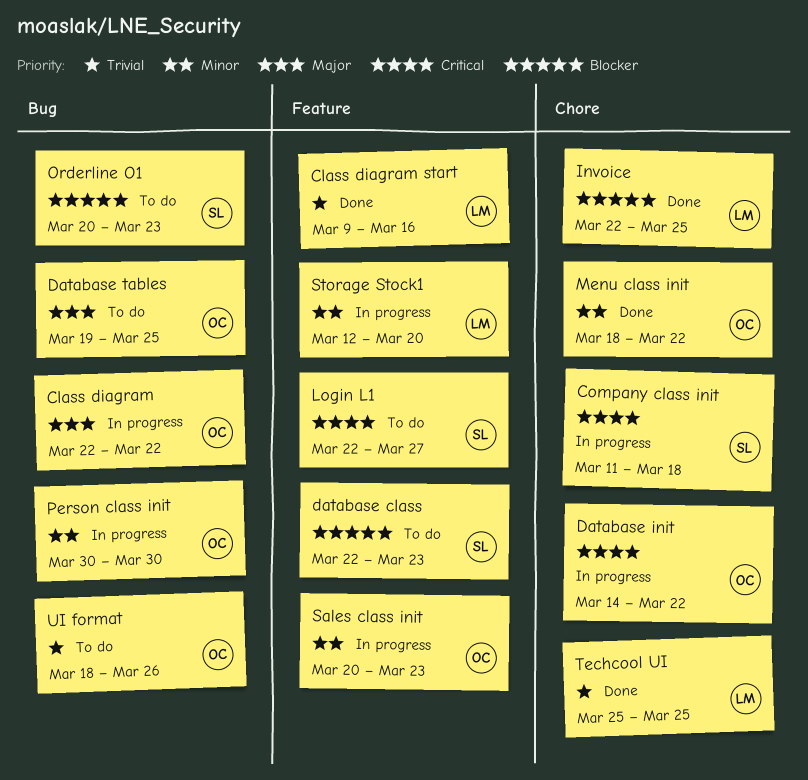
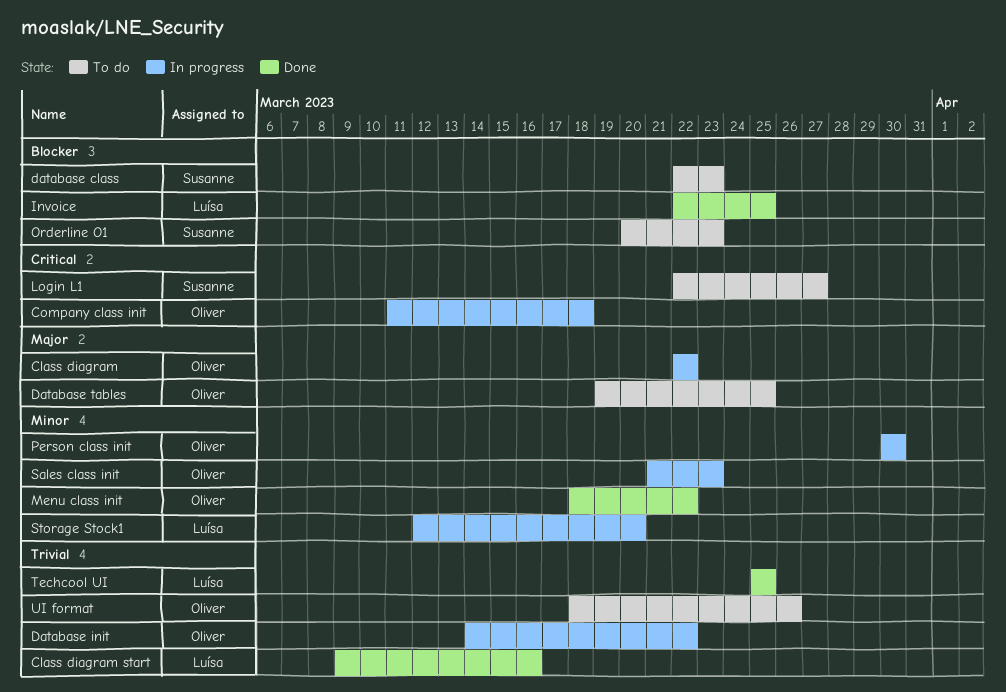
Company class init, owner: Susanne -> Oliver
Database init, priority: Critical -> Trivial
Sales class init, start: Mar 20 -> Mar 21

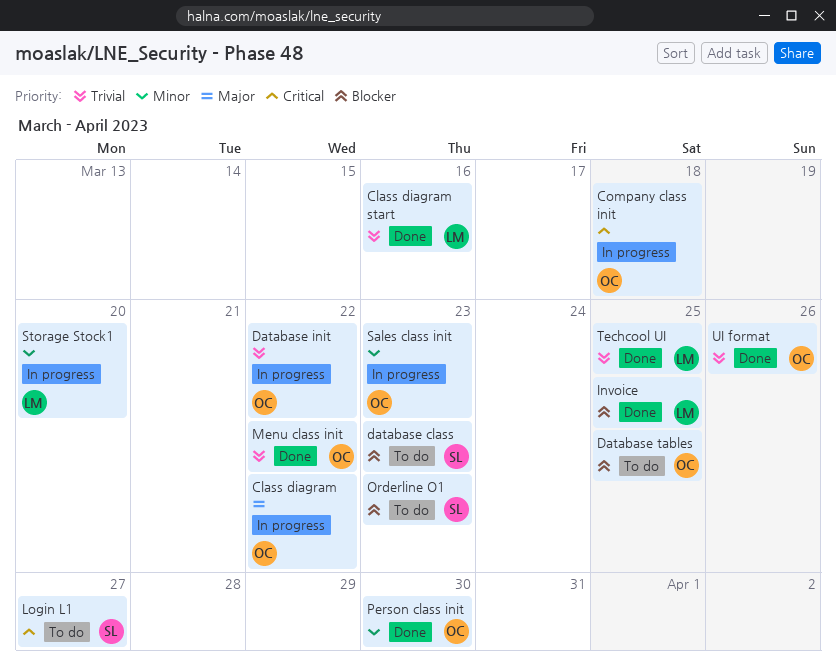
Database tables, priority: Major -> Blocker
Menu class init, priority: Minor -> Trivial
Person class init, status: In progress -> Done
UI format, status: To do -> Done

